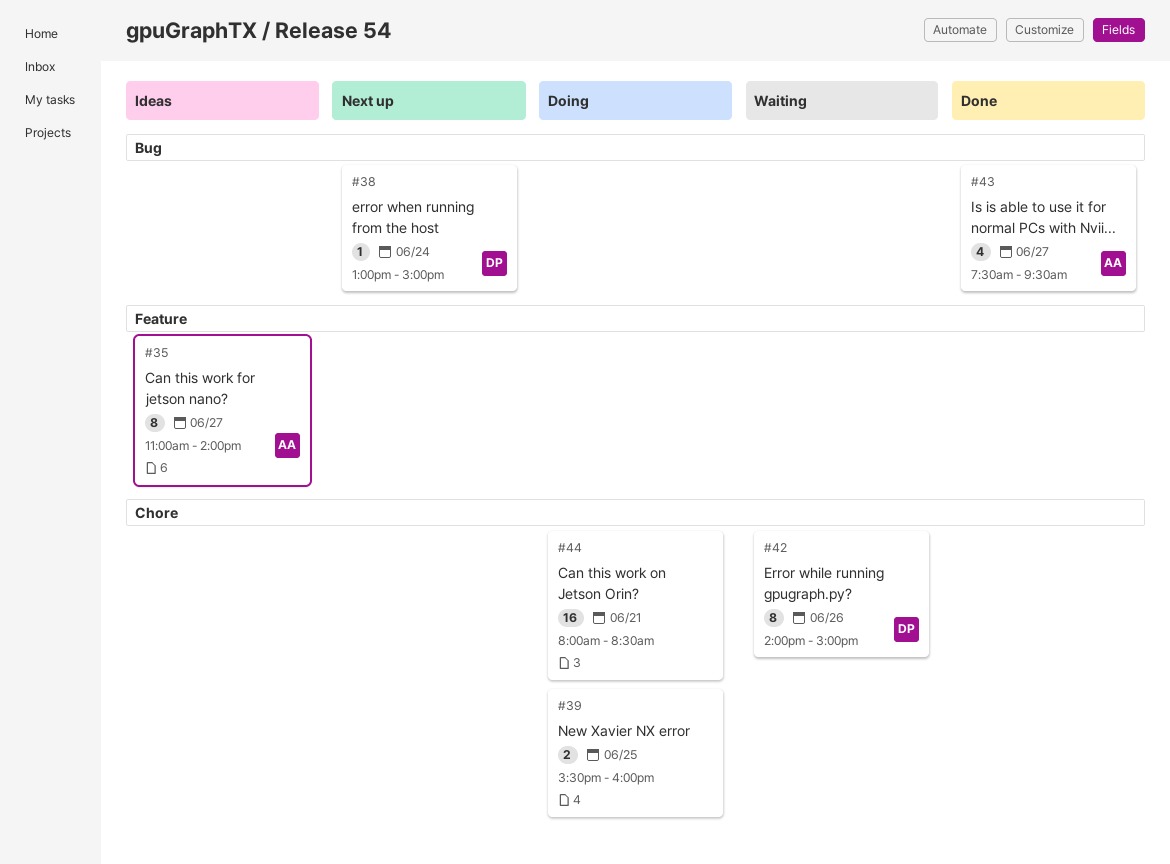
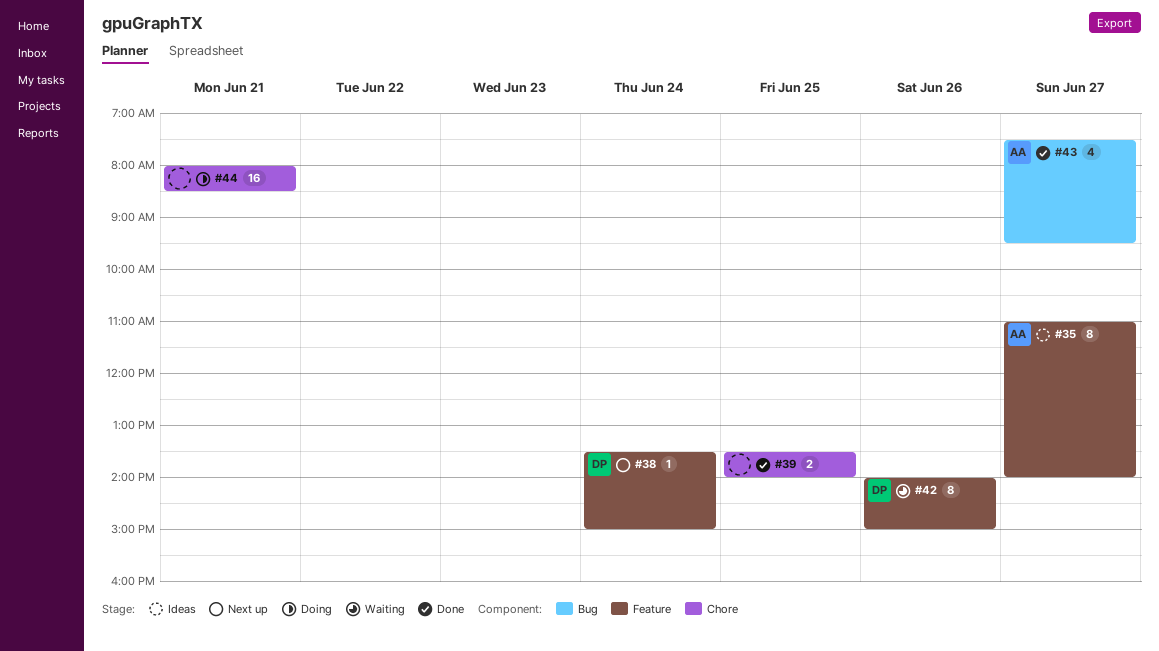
#38, label: Bug -> Feature
#38, begins: 13:00 -> 13:30
#39, status: Doing -> Done
#39, begins: 15:30 -> 13:30
#39, ends: 16:00 -> 14:00
#42, label: Chore -> Feature

